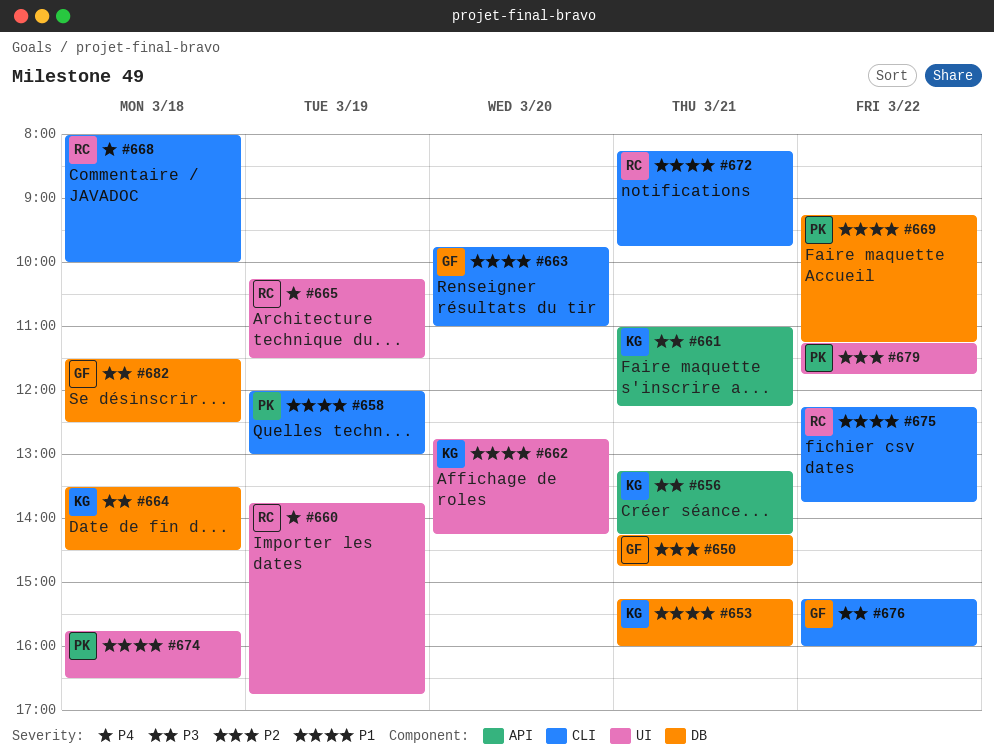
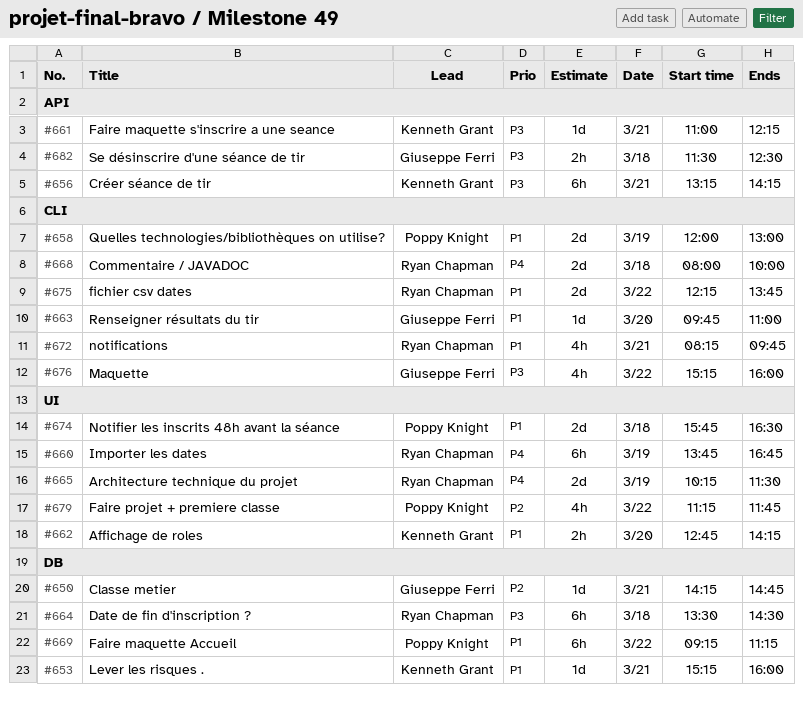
#664, owner: Kenneth Grant -> Ryan Chapman
#682, label: DB -> API

